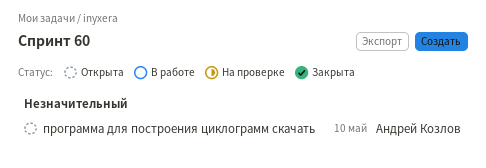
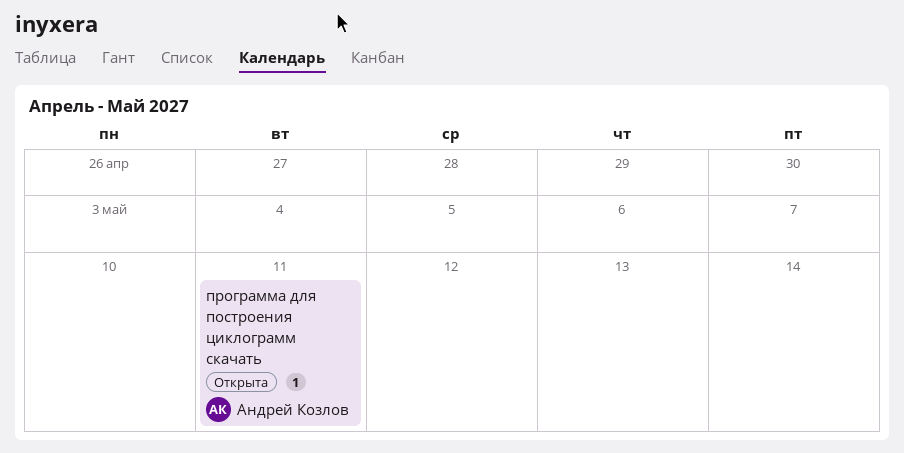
программа для построения циклограмм скачать, due: May 10 -> May 11

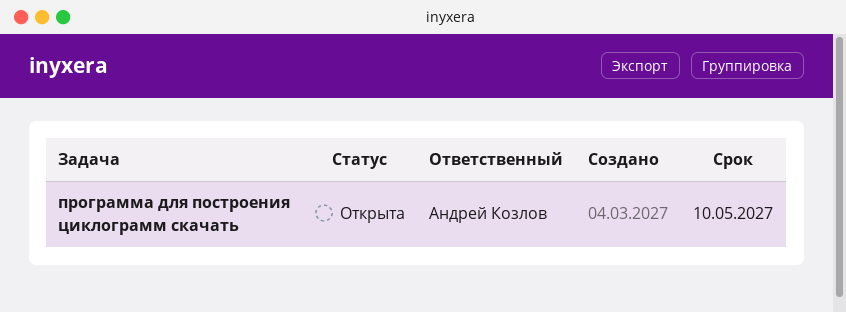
программа для построения циклограмм скачать, due: May 11 -> May 10

